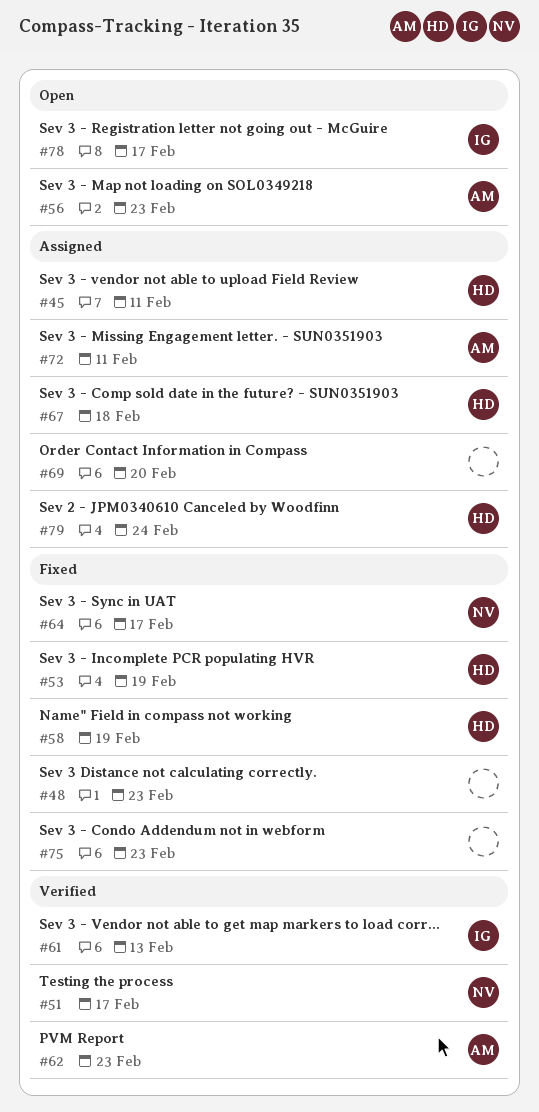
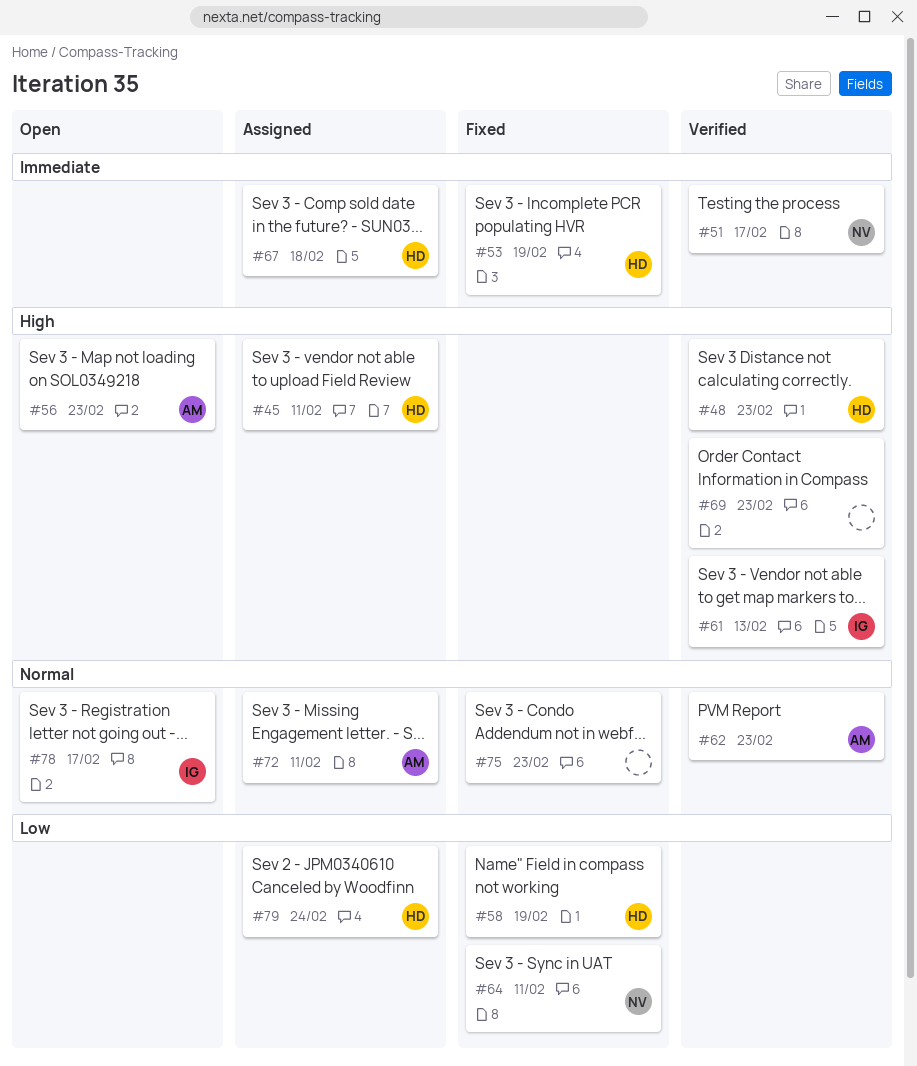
#48, status: Fixed -> Verified
#48, owner: none -> HD
#64, due: Feb 17 -> Feb 11
#69, status: Assigned -> Verified
#69, due: Feb 20 -> Feb 23

